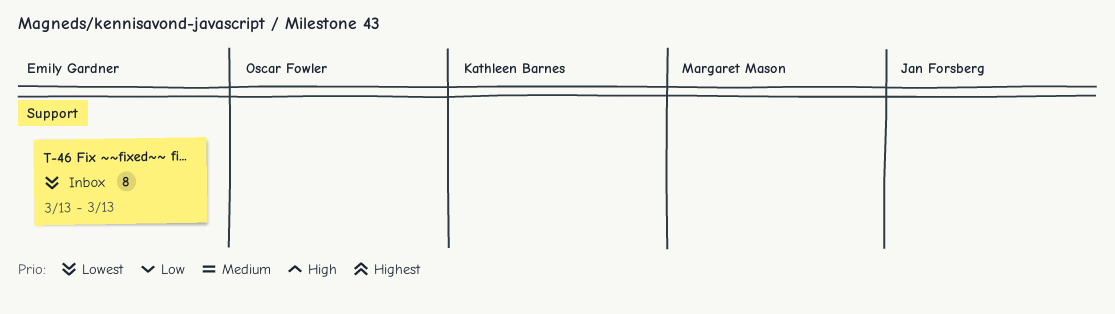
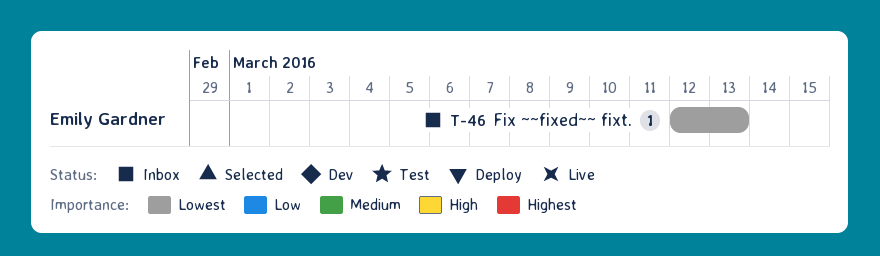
T-46, estimate: 8 -> 1
T-46, start: Mar 13 -> Mar 12

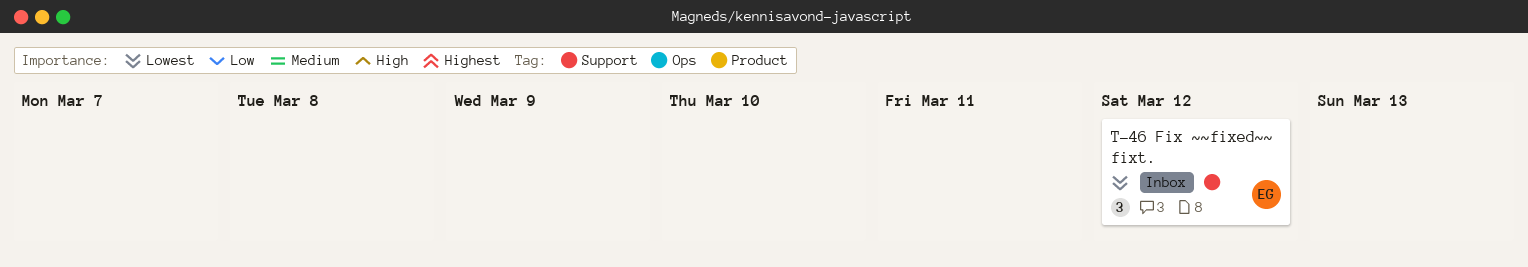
T-46, estimate: 1 -> 3
T-46, due: Mar 13 -> Mar 12

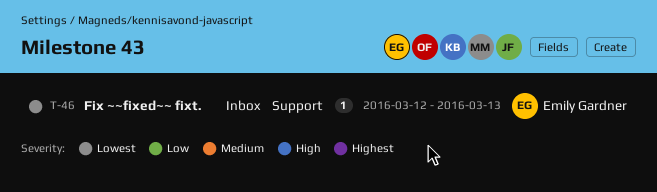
T-46, estimate: 3 -> 1
T-46, due: Mar 12 -> Mar 13

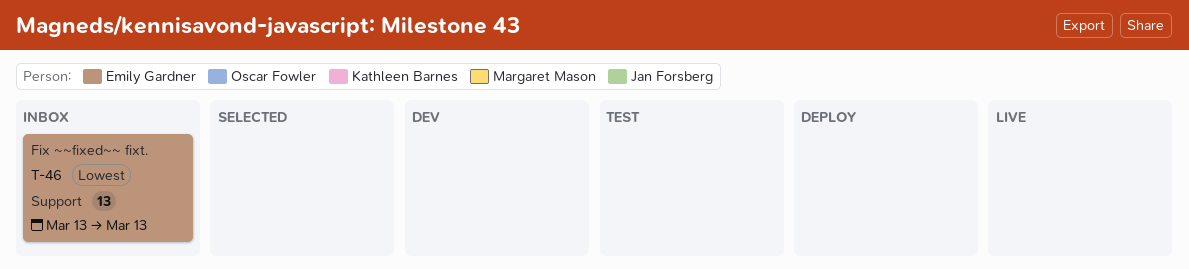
T-46, estimate: 1 -> 13
T-46, start: Mar 12 -> Mar 13

